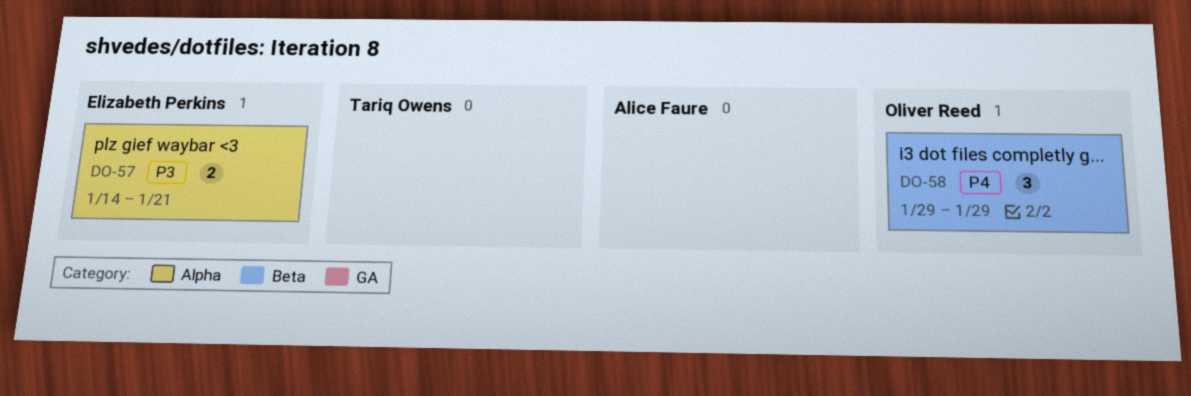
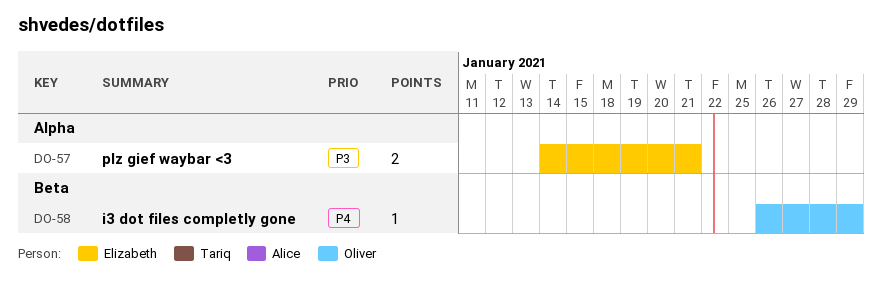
DO-58, estimate: 3 -> 1
DO-58, start: Jan 29 -> Jan 26

